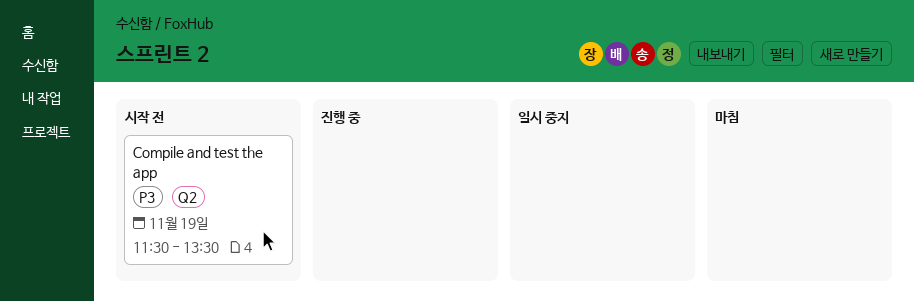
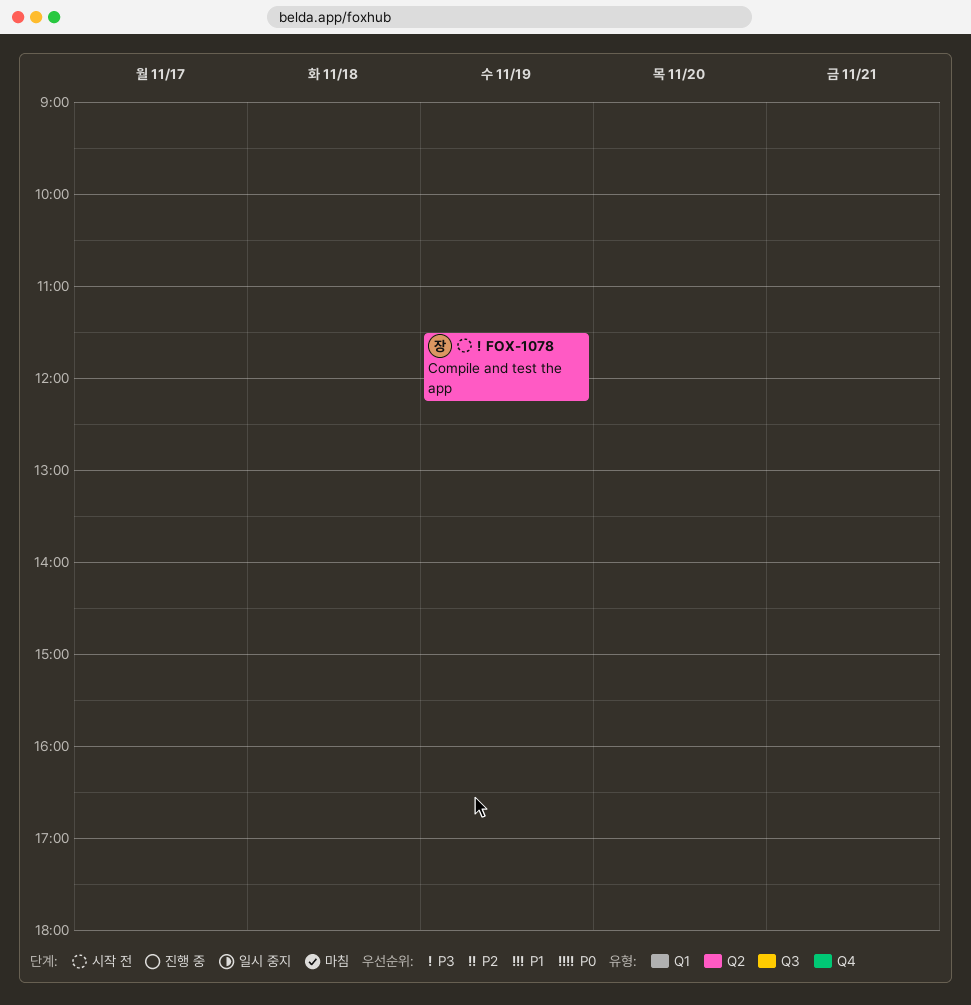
Compile and test the app, ends: 13:30 -> 12:15

